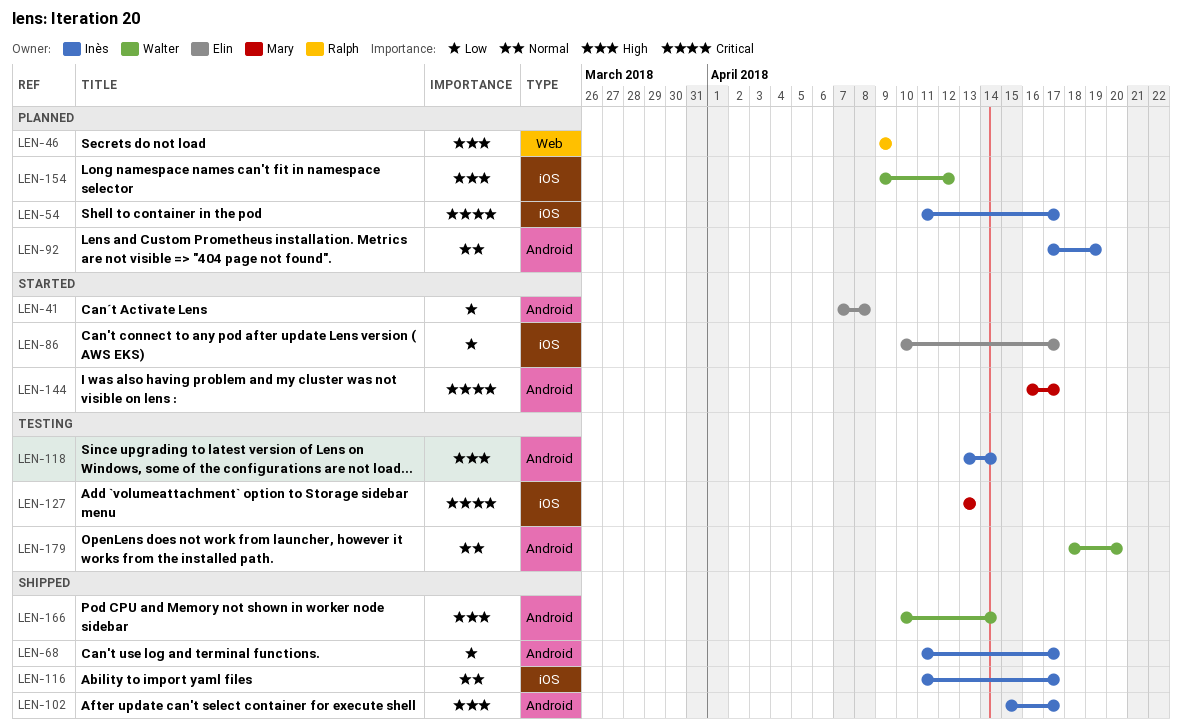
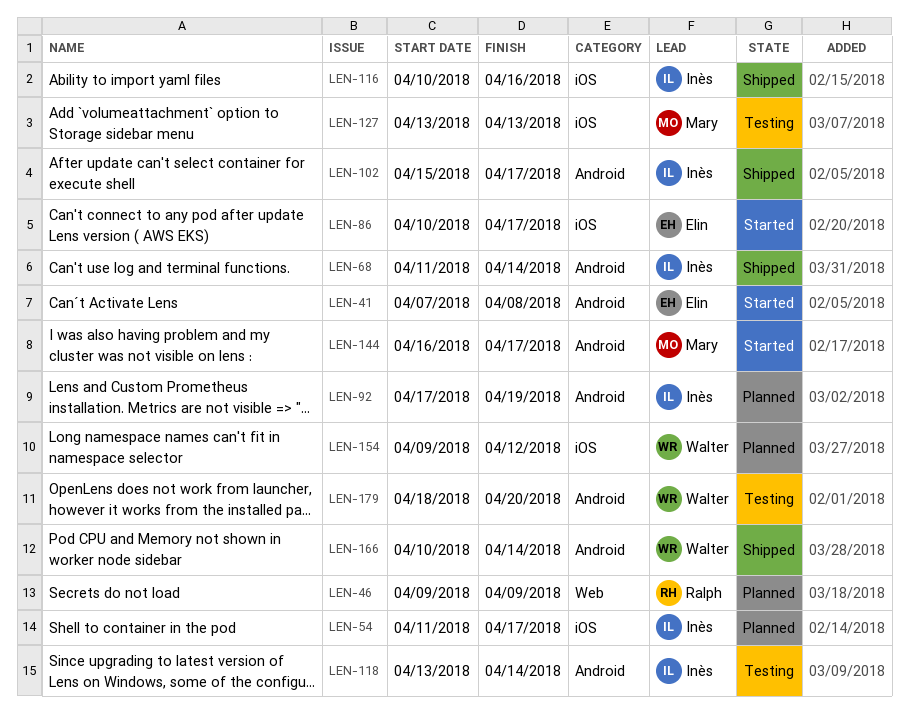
LEN-68, due: Apr 17 -> Apr 14
LEN-116, start: Apr 11 -> Apr 10
LEN-116, due: Apr 17 -> Apr 16

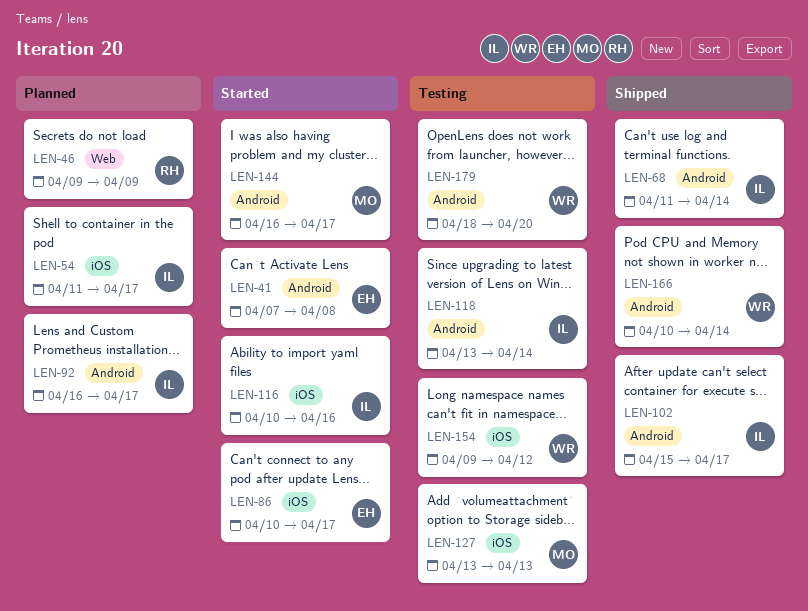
LEN-92, start: Apr 17 -> Apr 16
LEN-92, due: Apr 19 -> Apr 17
LEN-116, status: Shipped -> Started
LEN-154, status: Planned -> Testing

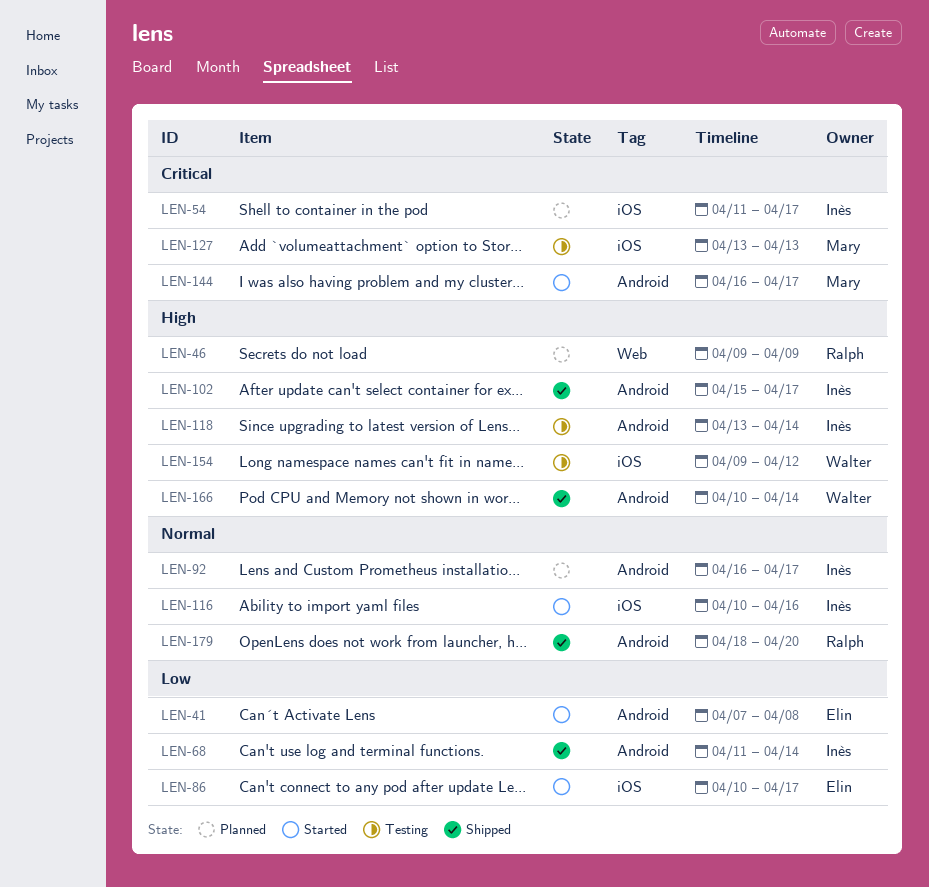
LEN-179, status: Testing -> Shipped
LEN-179, owner: Walter -> Ralph

